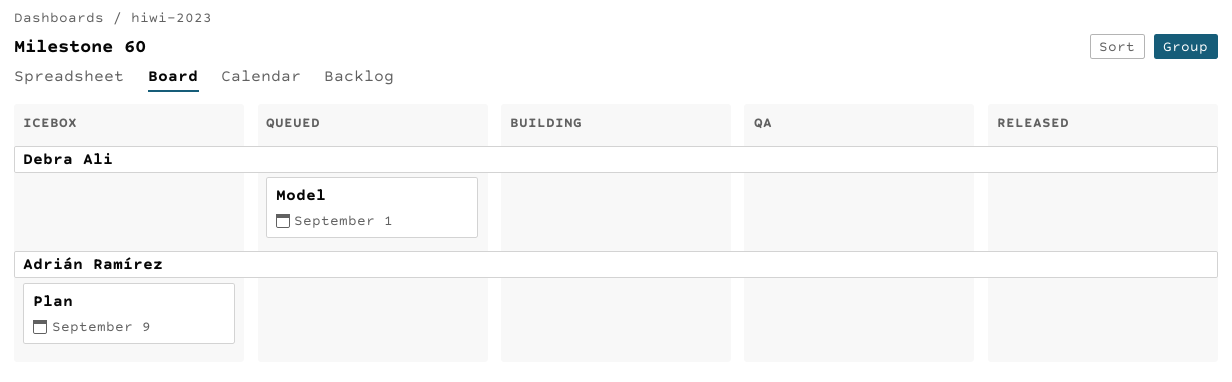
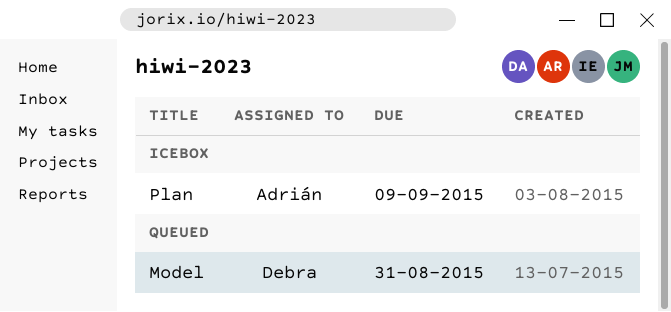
Model, due: Sep 1 -> Aug 31

